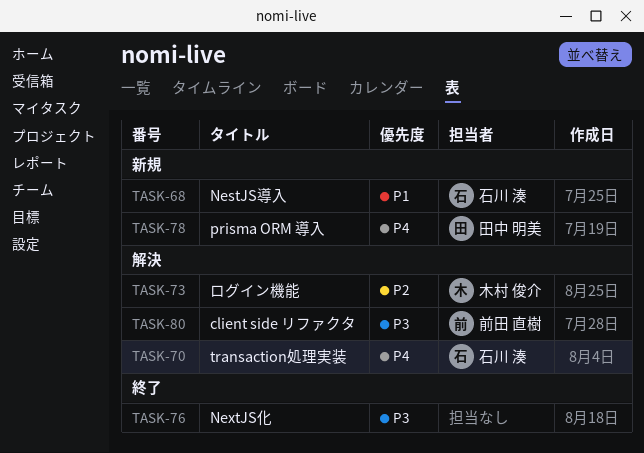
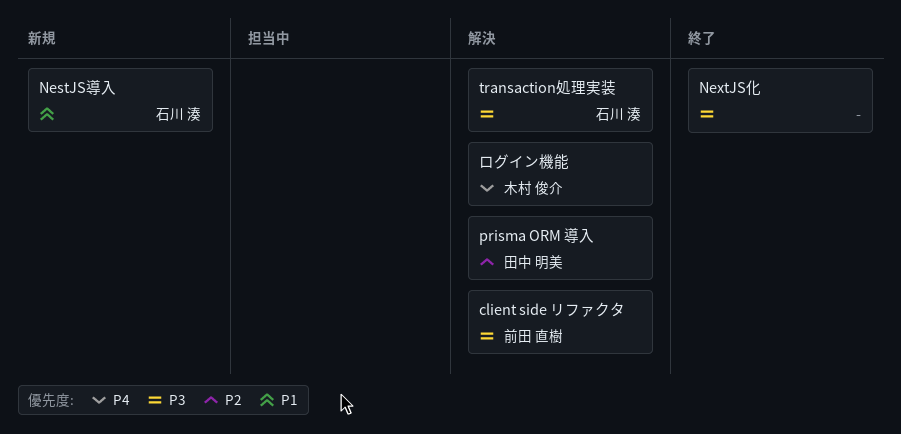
prisma ORM 導入, status: 新規 -> 解決
prisma ORM 導入, priority: P4 -> P2
transaction処理実装, priority: P4 -> P3
ログイン機能, priority: P2 -> P4

